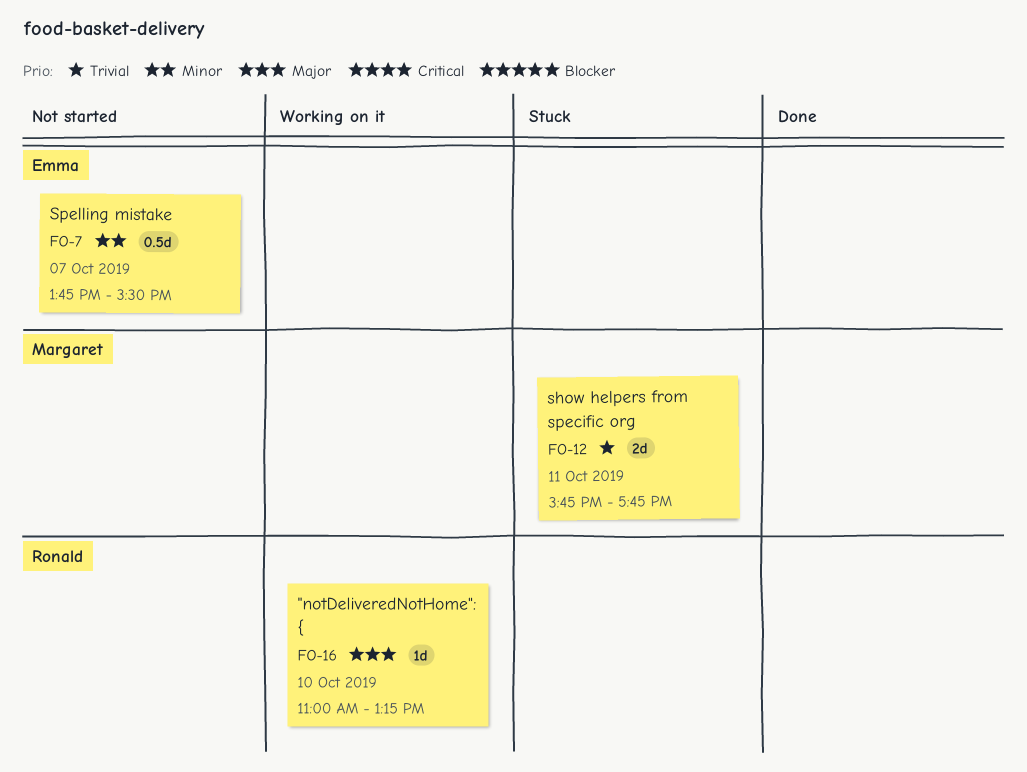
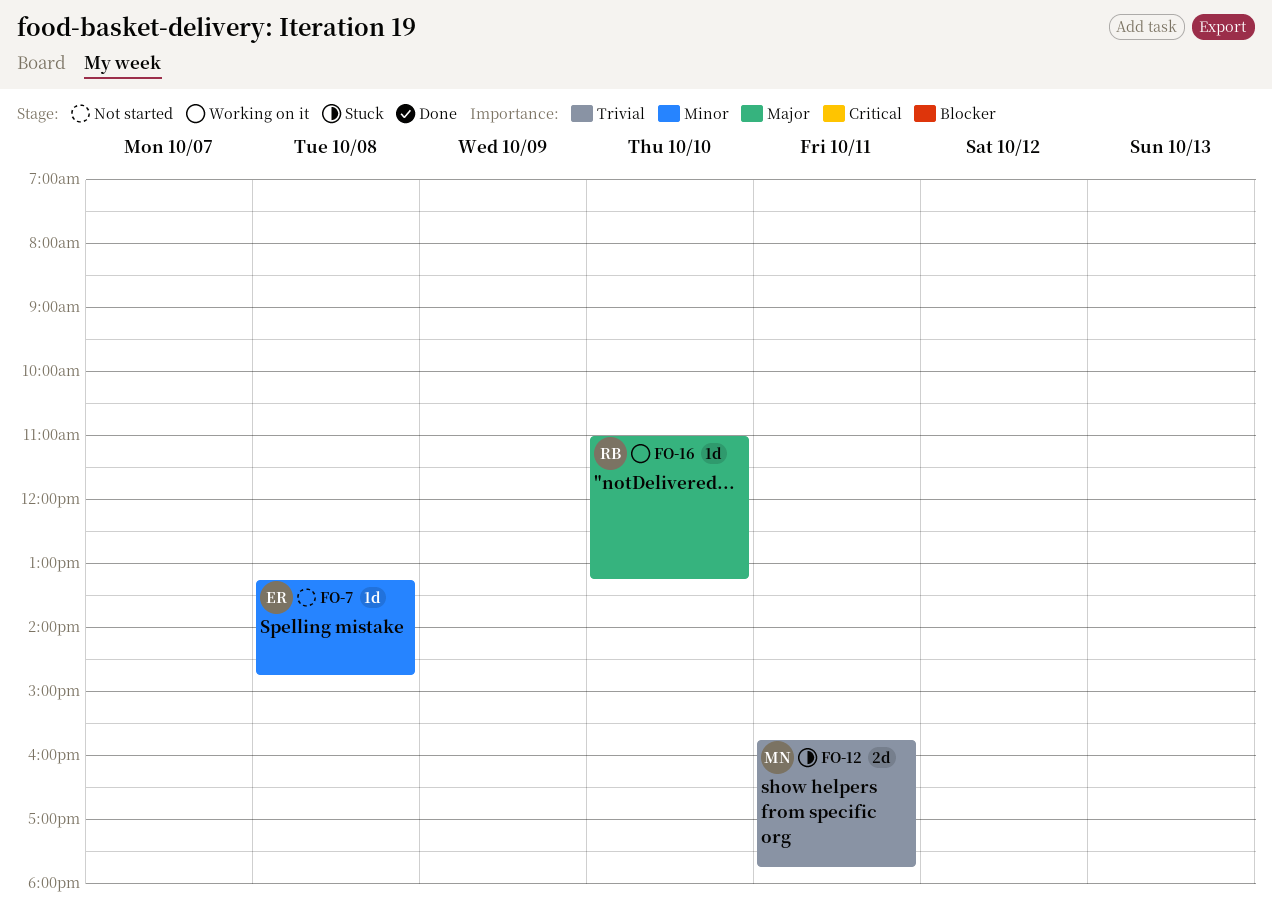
FO-7, estimate: 0.5d -> 1d
FO-7, day: Oct 7 -> Oct 8
FO-7, begins: 13:45 -> 13:15
FO-7, ends: 15:30 -> 14:45

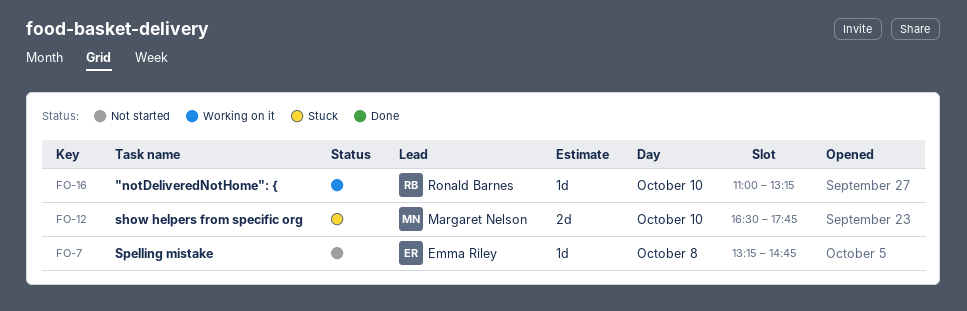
FO-12, day: Oct 11 -> Oct 10
FO-12, begins: 15:45 -> 16:30

